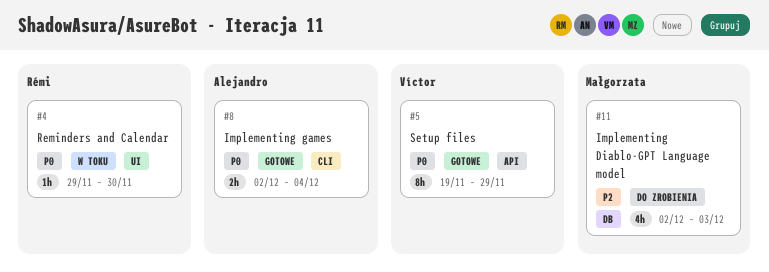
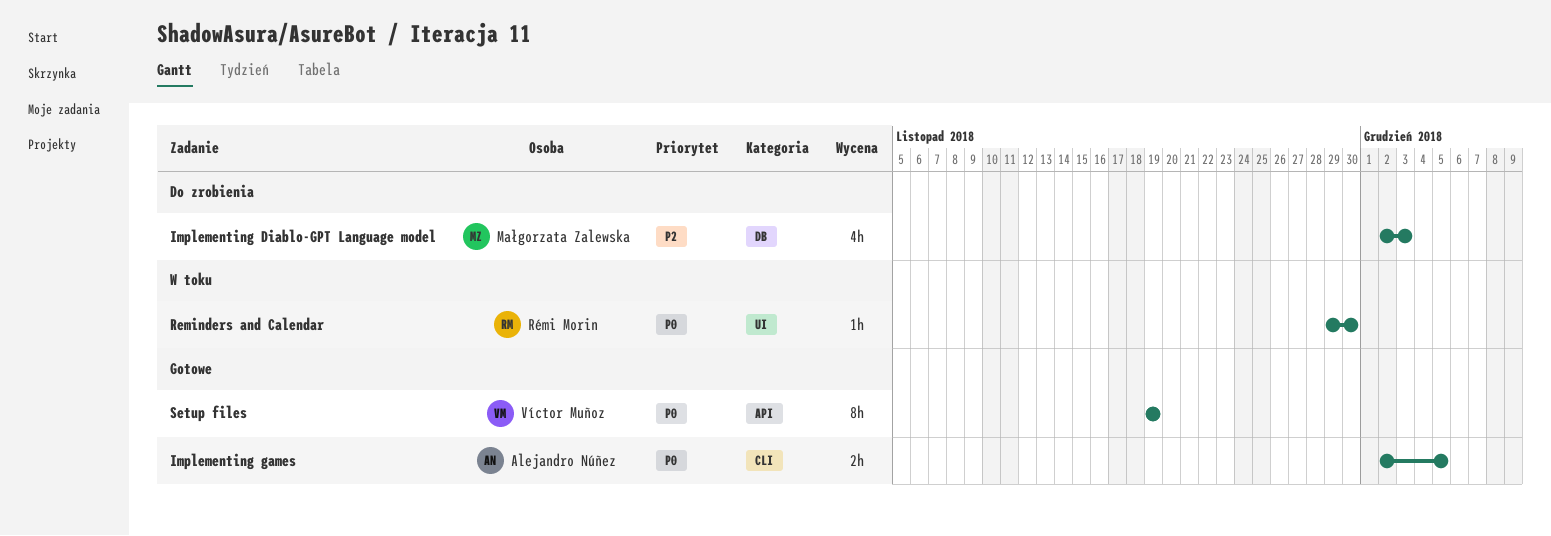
Implementing games, due: Dec 4 -> Dec 5
Setup files, due: Nov 29 -> Nov 19

